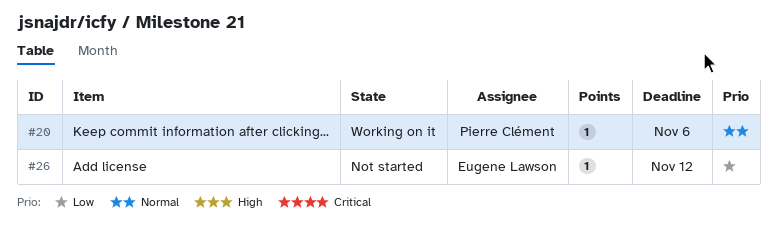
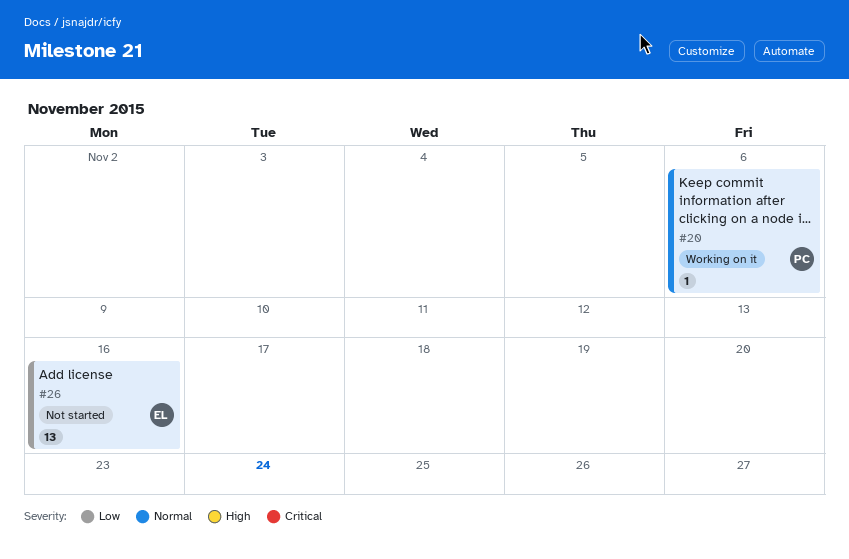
#26, estimate: 1 -> 13
#26, due: Nov 12 -> Nov 16

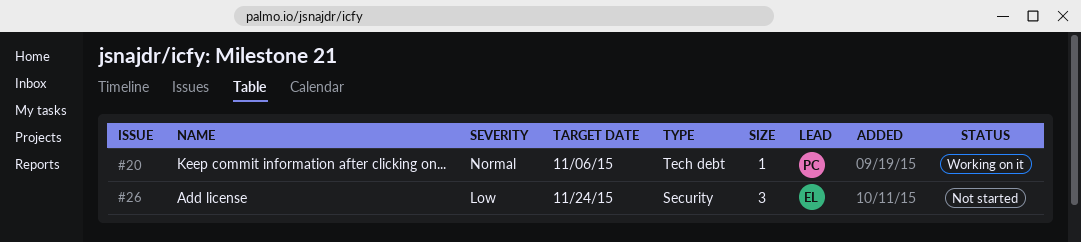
#26, estimate: 13 -> 3
#26, due: Nov 16 -> Nov 24

